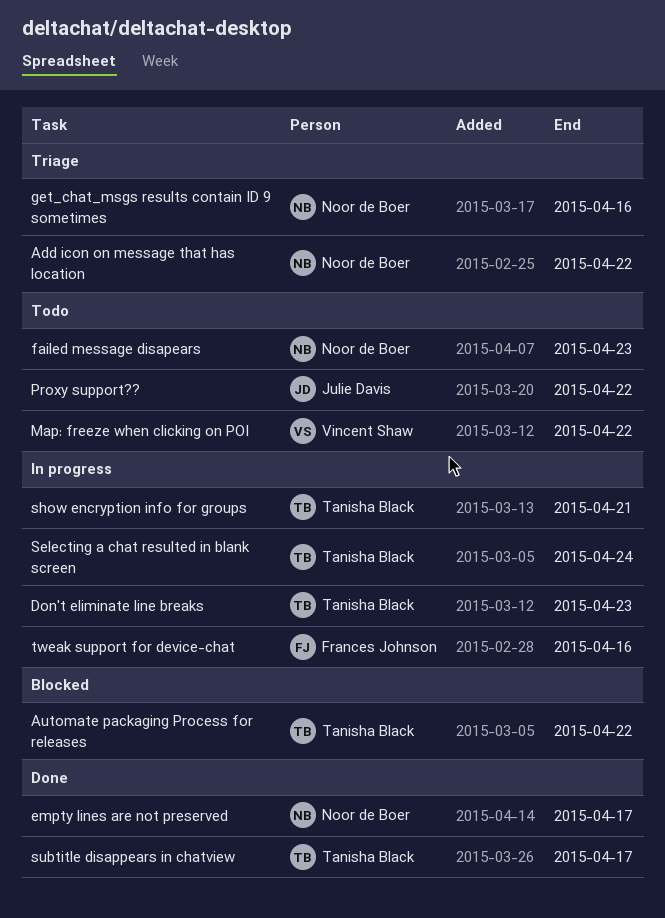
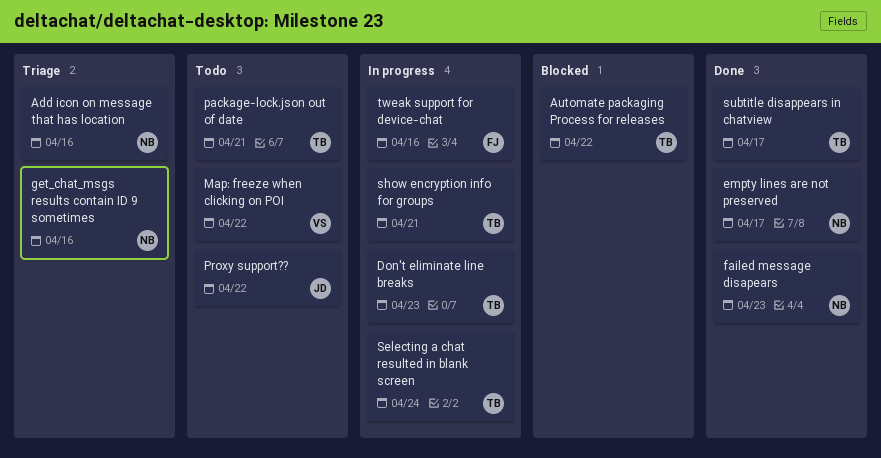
Add icon on message that has location, due: Apr 22 -> Apr 16
failed message disapears, status: Todo -> Done
package-lock.json out of date: none -> present

